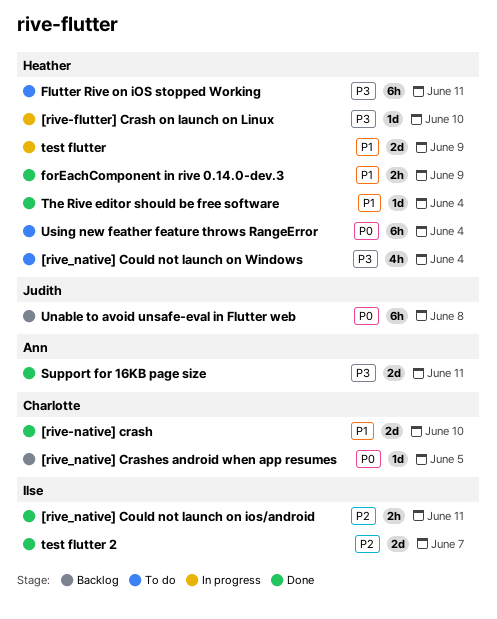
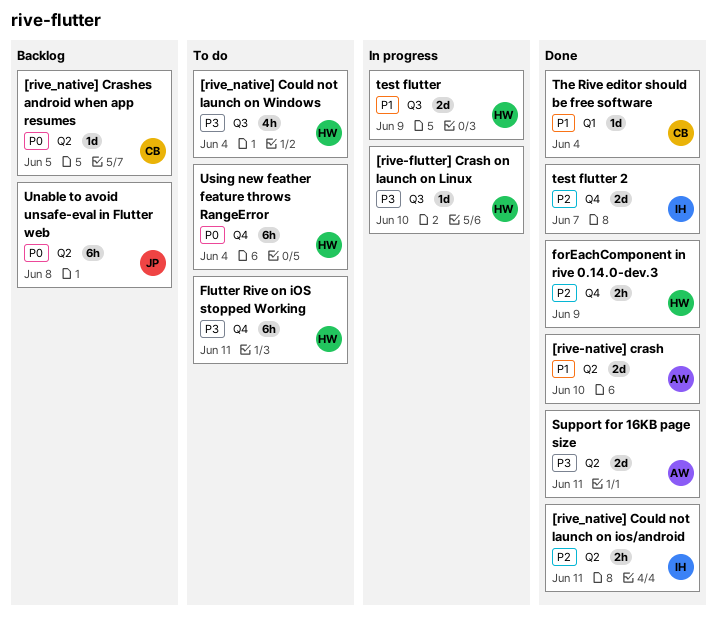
[rive-native] crash, owner: Charlotte -> Ann
forEachComponent in rive 0.14.0-dev.3, priority: P1 -> P2
The Rive editor should be free software, owner: Heather -> Charlotte

